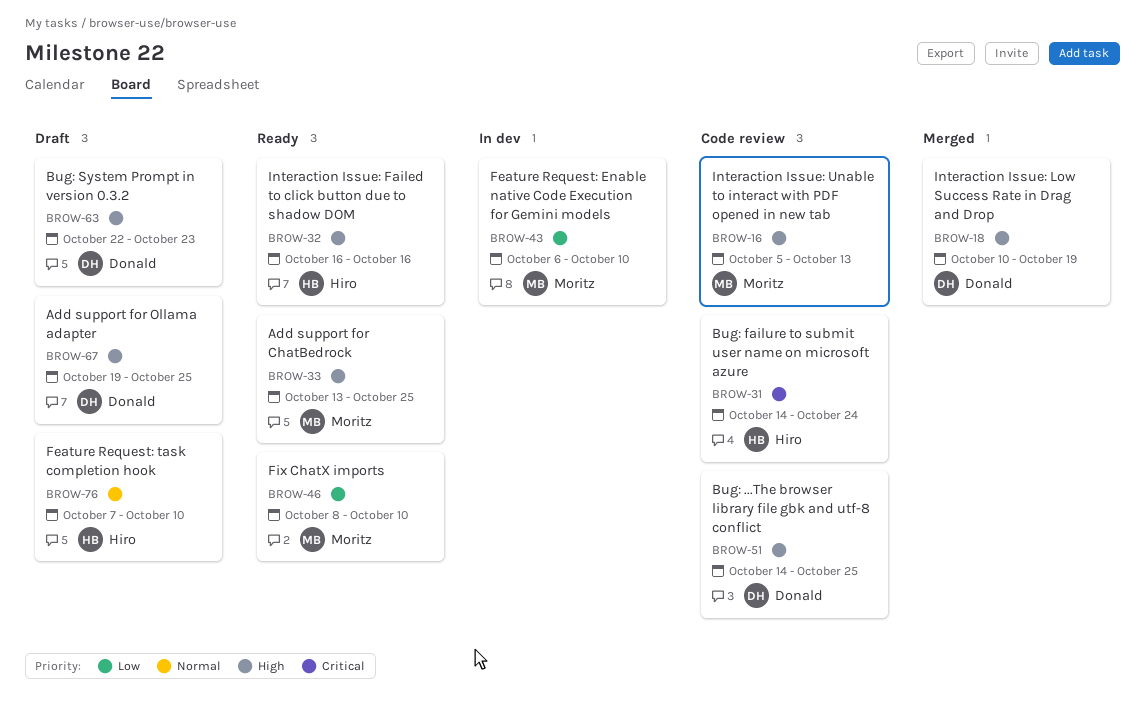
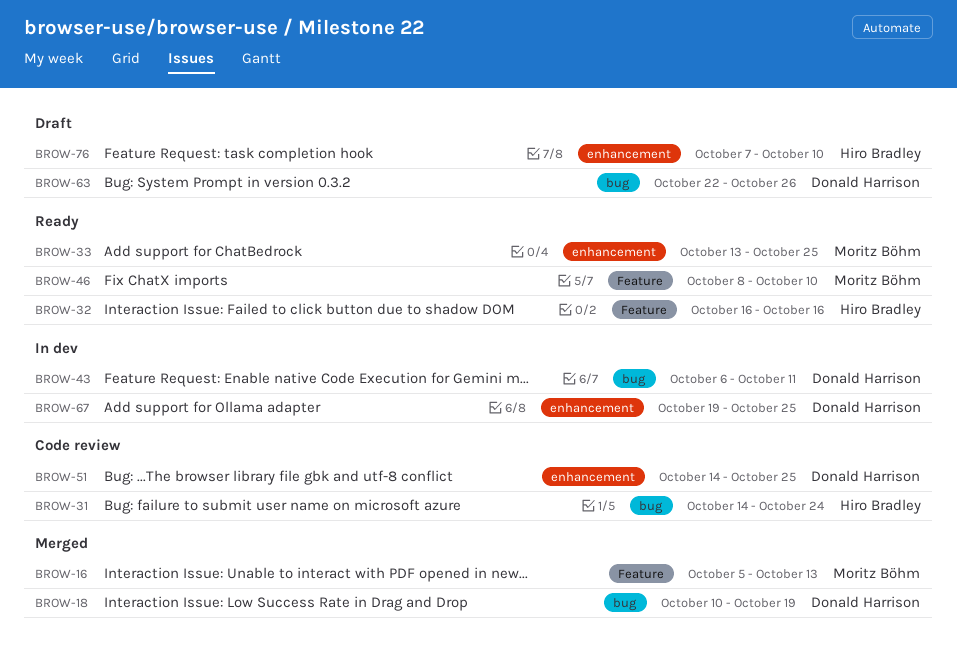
BROW-16, status: Code review -> Merged
BROW-43, owner: Moritz Böhm -> Donald Harrison
BROW-43, due: Oct 10 -> Oct 11
BROW-63, due: Oct 23 -> Oct 26
BROW-67, status: Draft -> In dev

